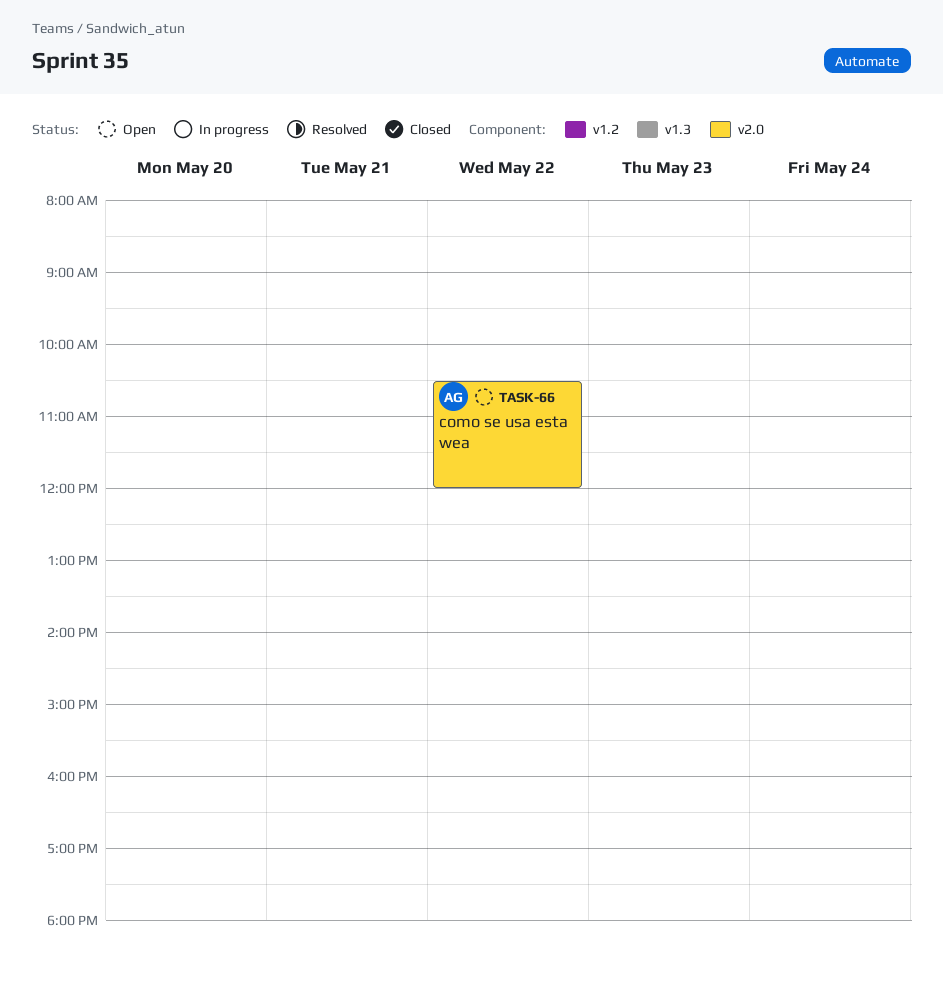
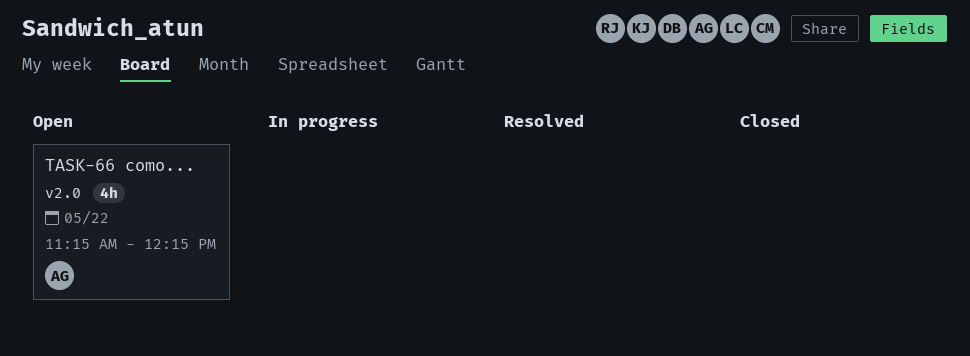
TASK-66, begins: 10:30 -> 11:15
TASK-66, ends: 12:00 -> 12:15

